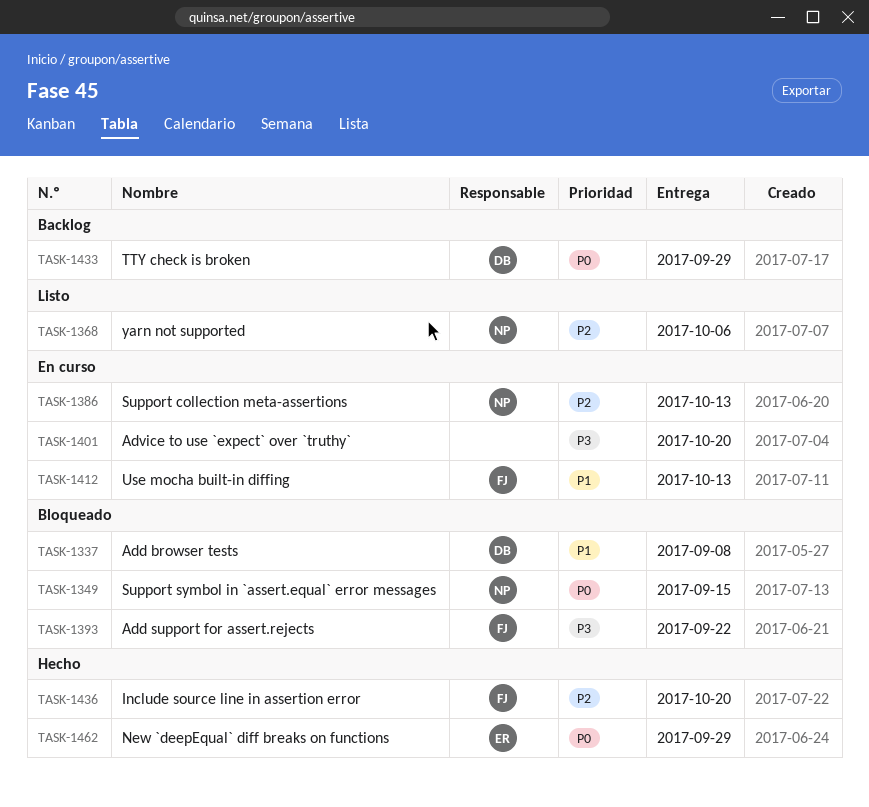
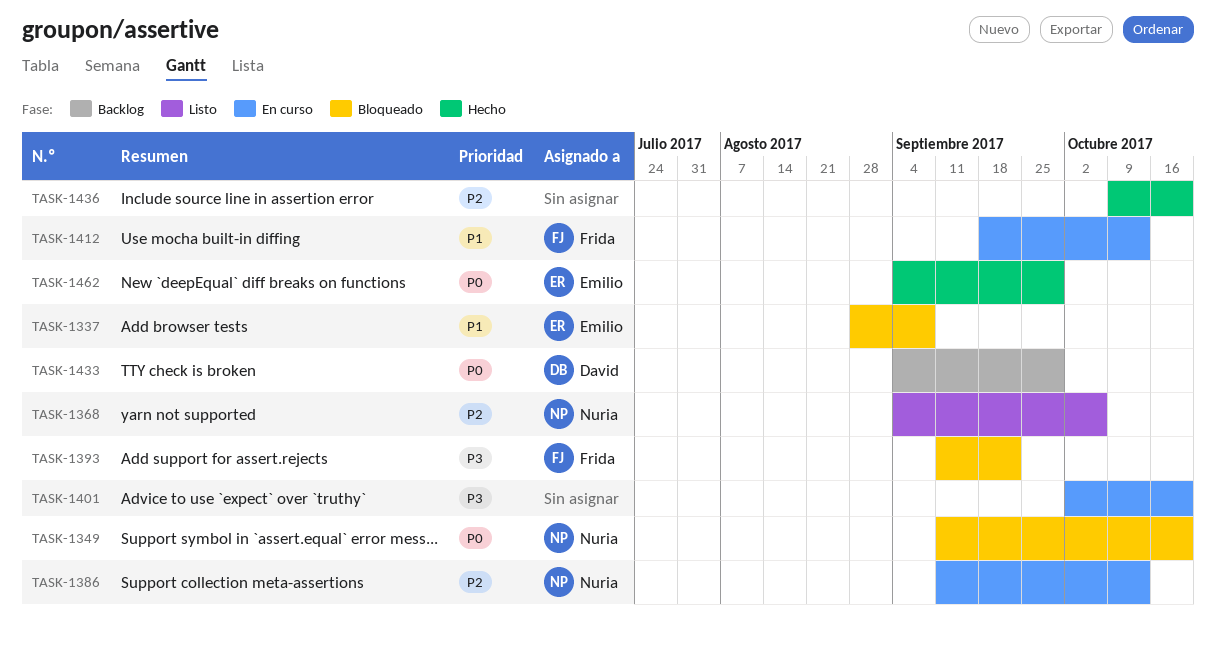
TASK-1337, owner: David -> Emilio
TASK-1349, due: Sep 15 -> Oct 20
TASK-1436, owner: Frida -> none

